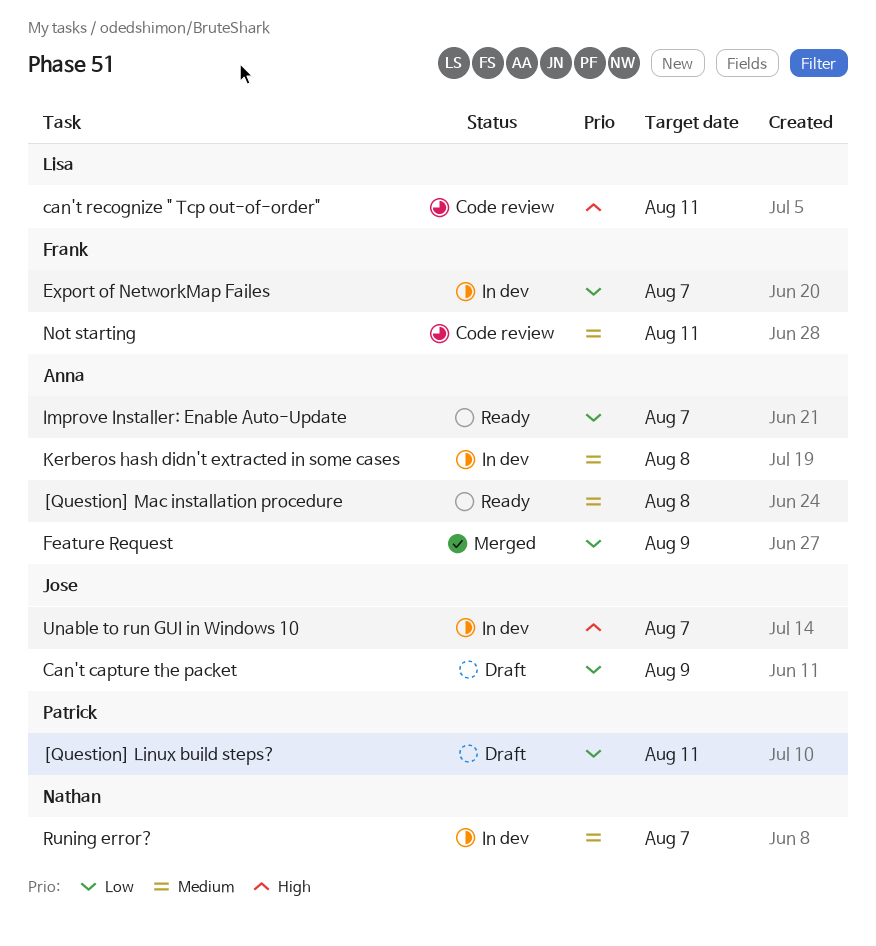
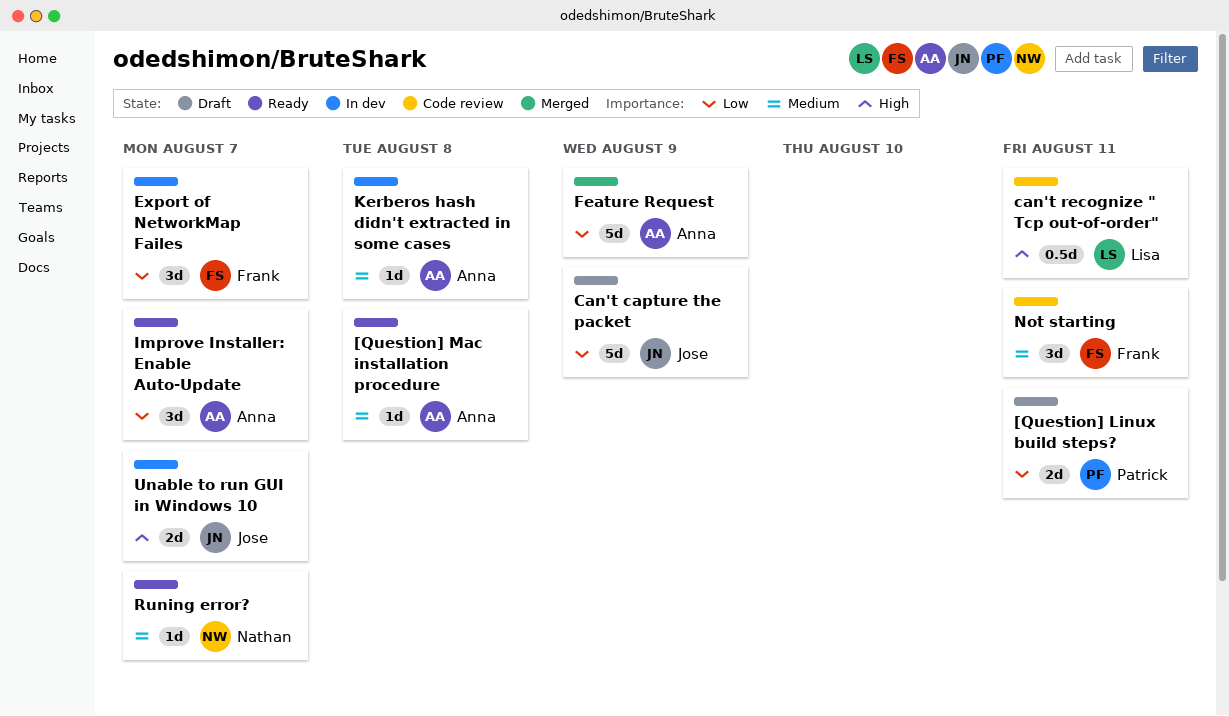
Runing error?, status: In dev -> Ready

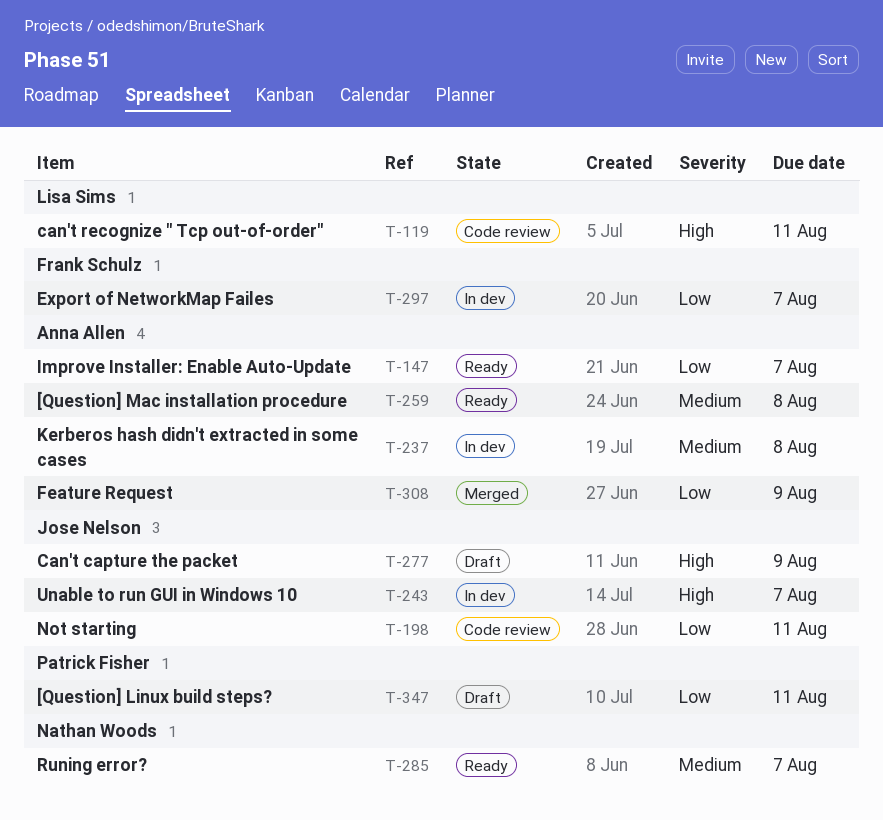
Can't capture the packet, priority: Low -> High
Not starting, owner: Frank Schulz -> Jose Nelson
Not starting, priority: Medium -> Low

